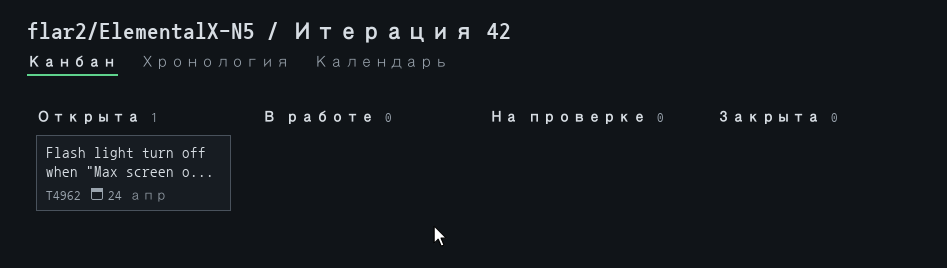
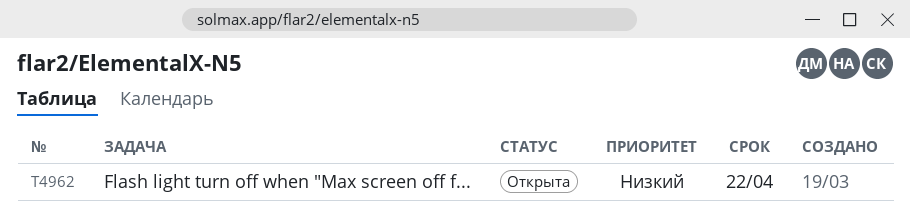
T4962, due: Apr 24 -> Apr 22

